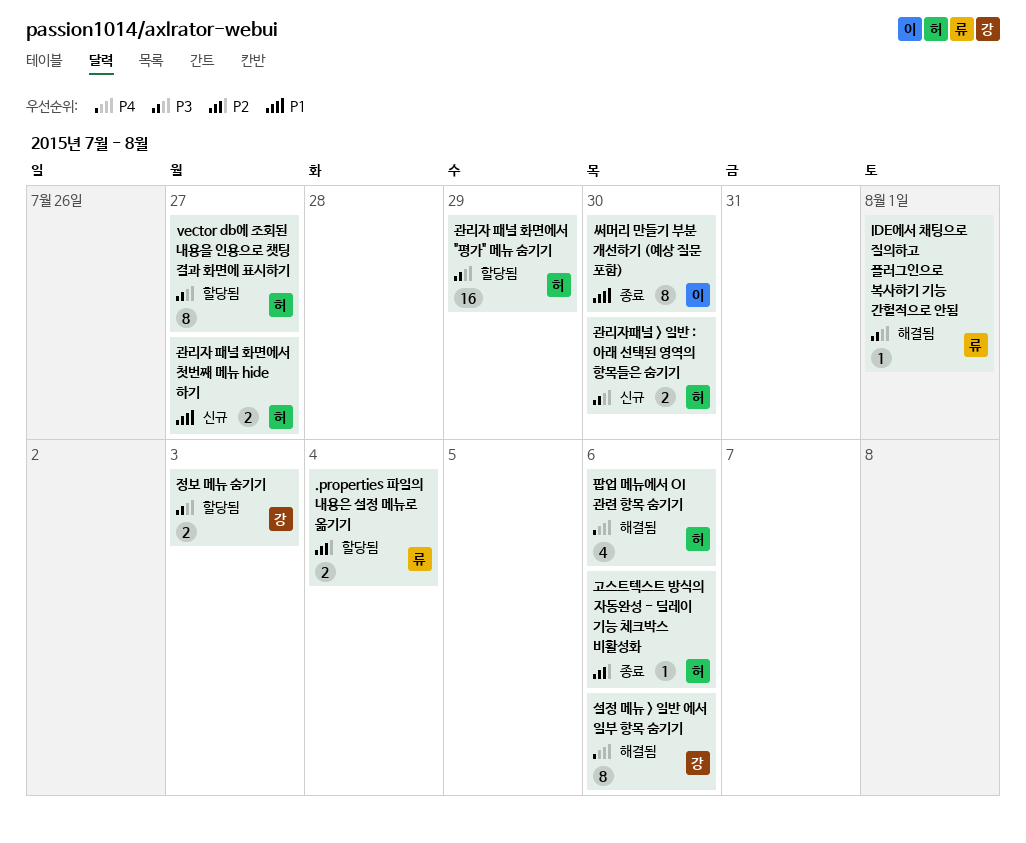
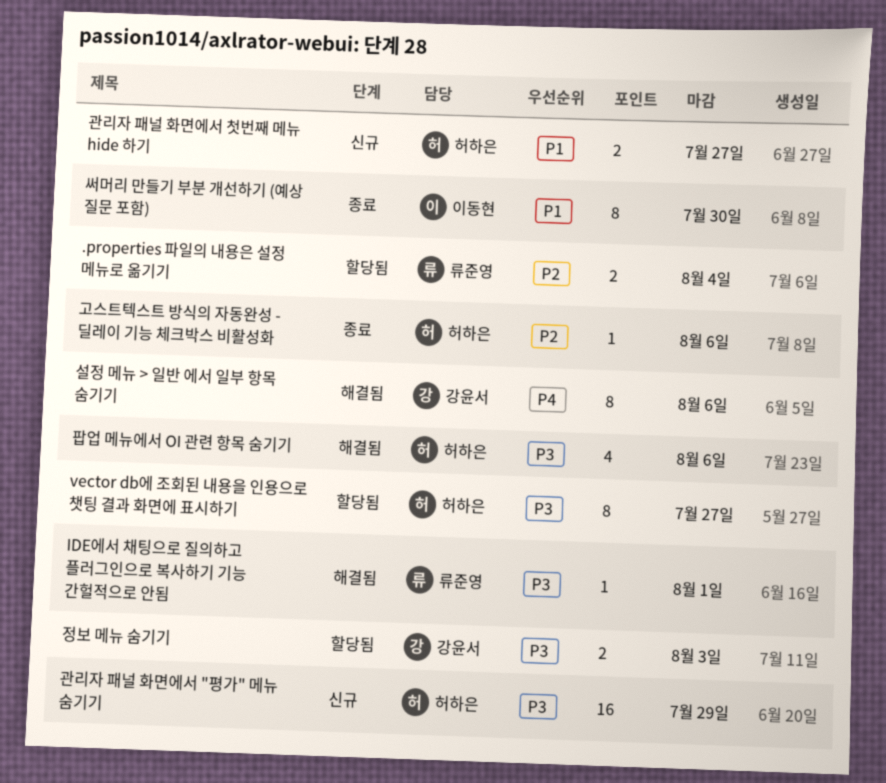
관리자 패널 화면에서 "평가" 메뉴 숨기기, status: 할당됨 -> 신규
관리자패널 > 일반 : 아래 선택된 영역의 항목들은 숨기기: present -> none
팝업 메뉴에서 OI 관련 항목 숨기기, priority: P4 -> P3

